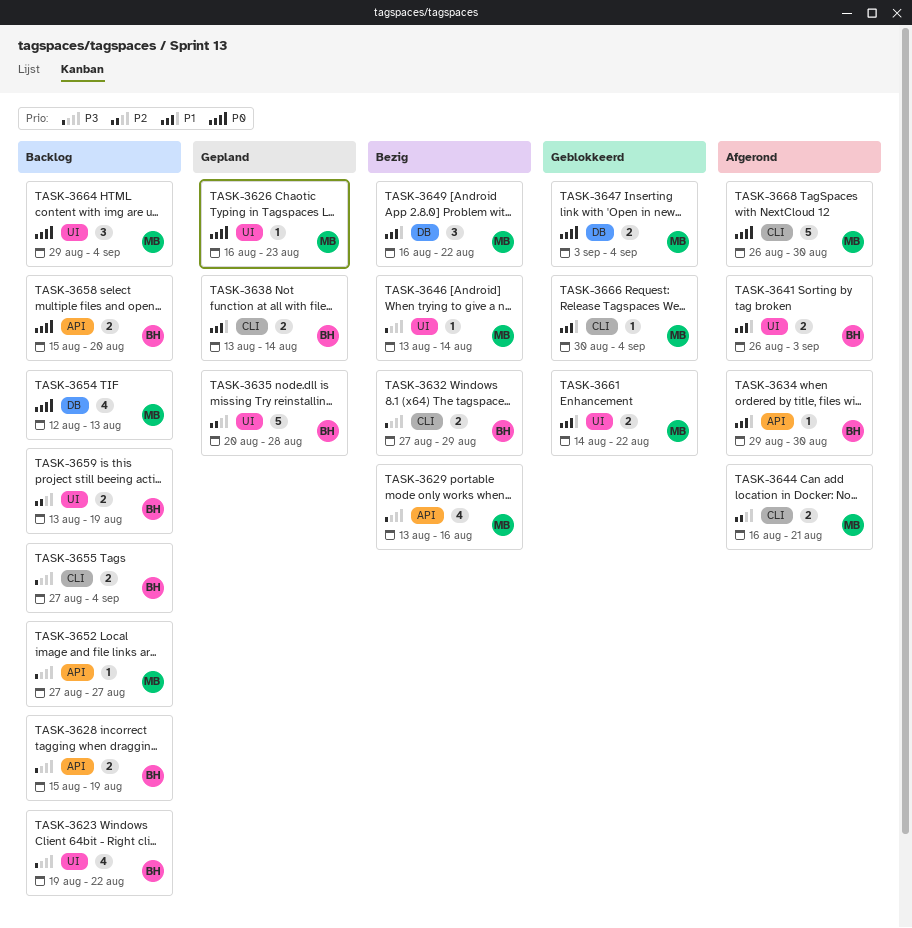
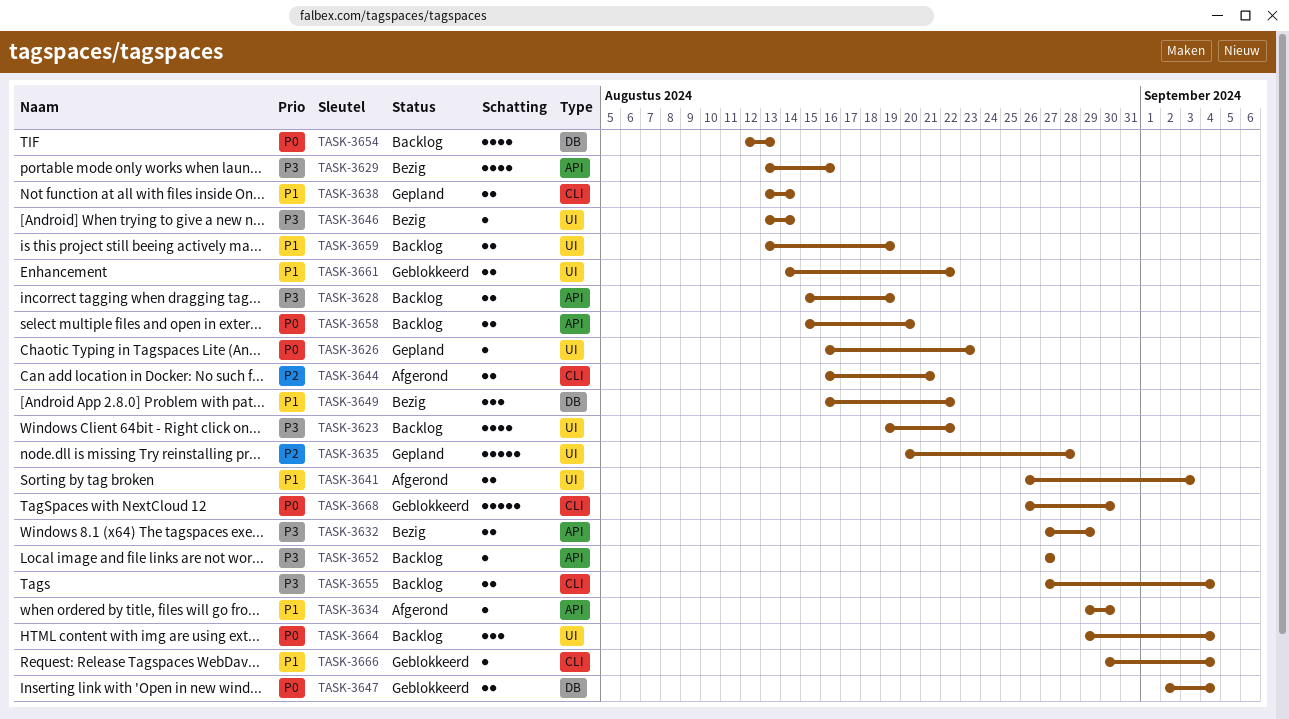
TASK-3632, label: CLI -> API
TASK-3647, start: Sep 3 -> Sep 2
TASK-3659, priority: P2 -> P1
TASK-3668, status: Afgerond -> Geblokkeerd

